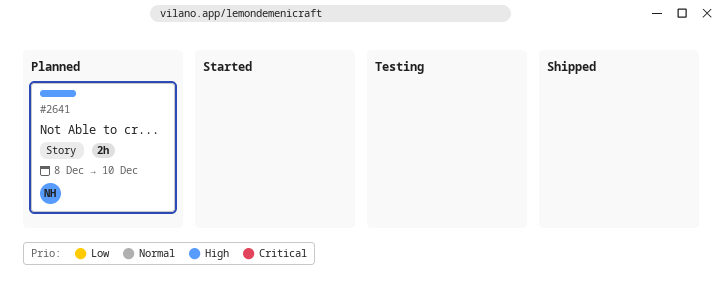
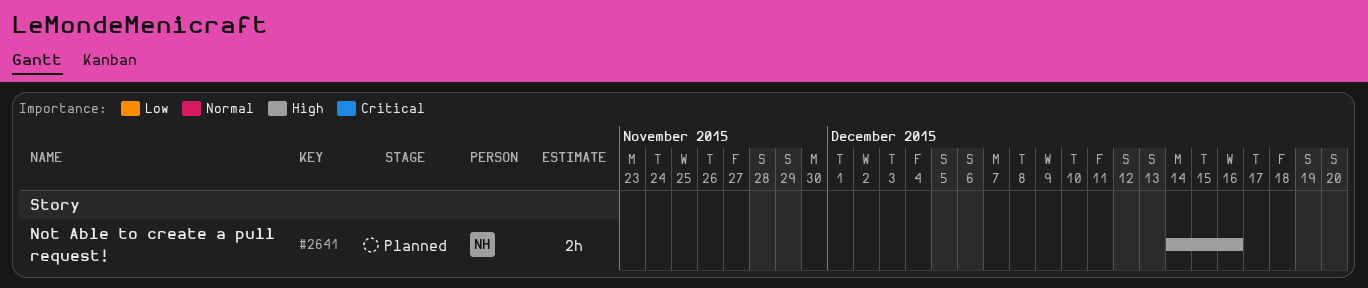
#2641, start: Dec 8 -> Dec 14
#2641, due: Dec 10 -> Dec 16

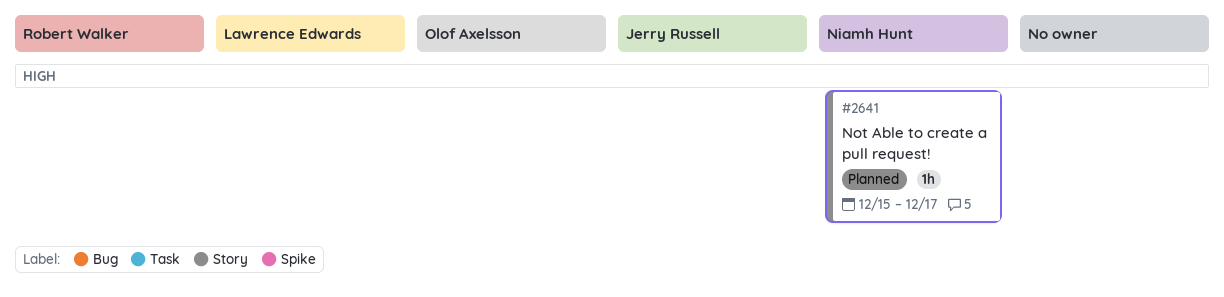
#2641, estimate: 2h -> 1h
#2641, start: Dec 14 -> Dec 15
#2641, due: Dec 16 -> Dec 17

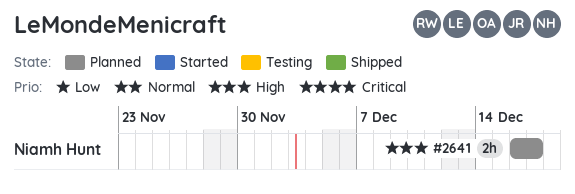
#2641, estimate: 1h -> 2h
#2641, start: Dec 15 -> Dec 16

